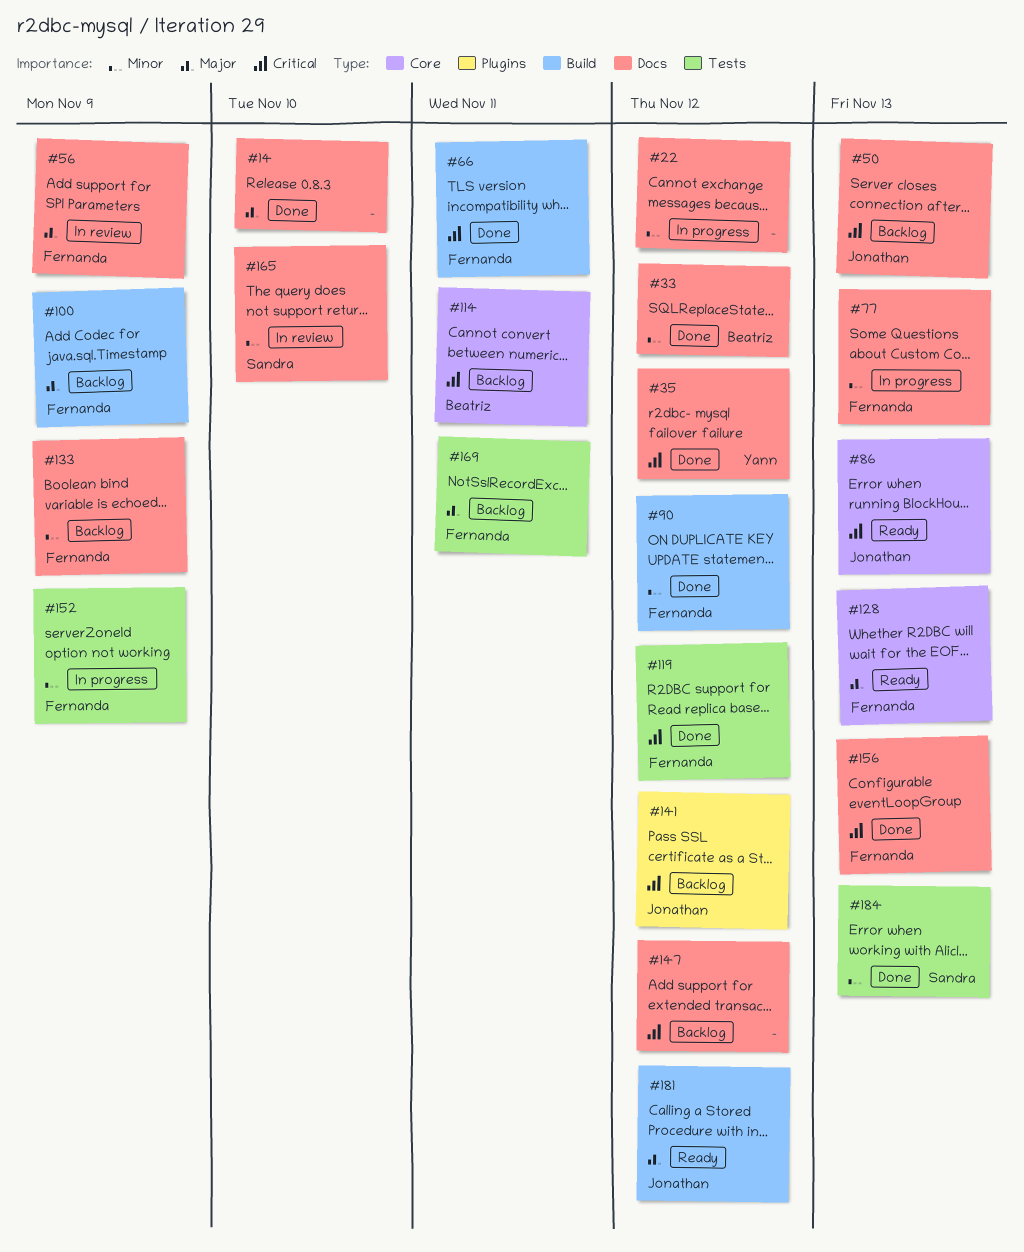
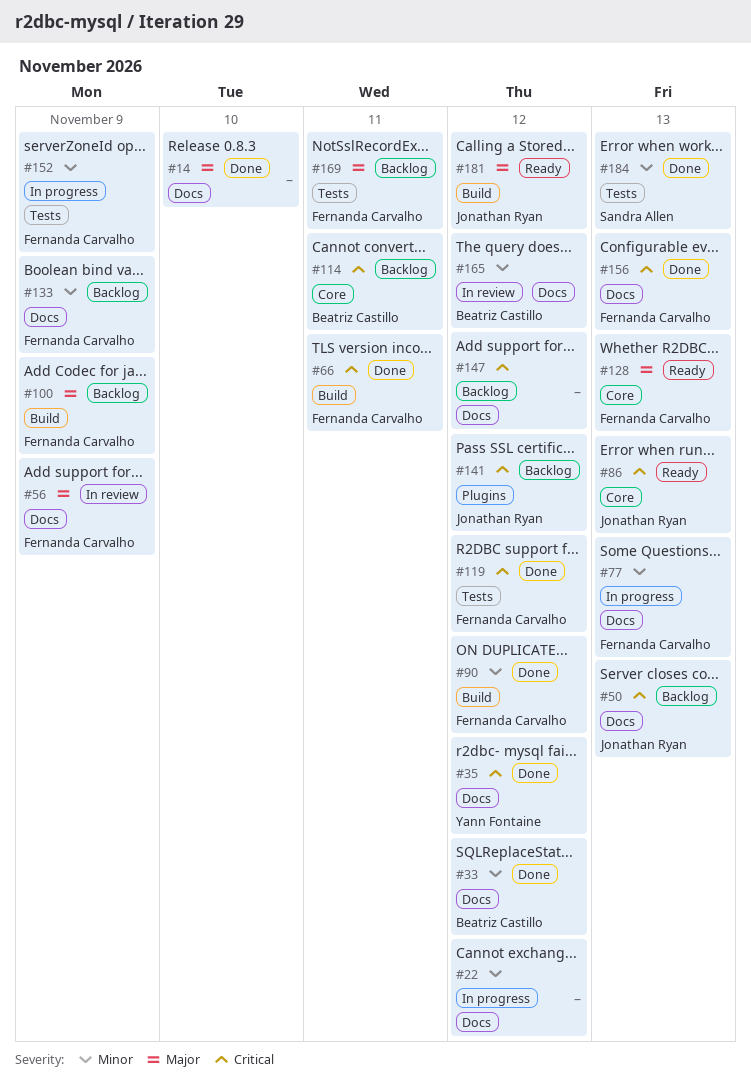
#165, owner: Sandra Allen -> Beatriz Castillo
#165, due: Nov 10 -> Nov 12

